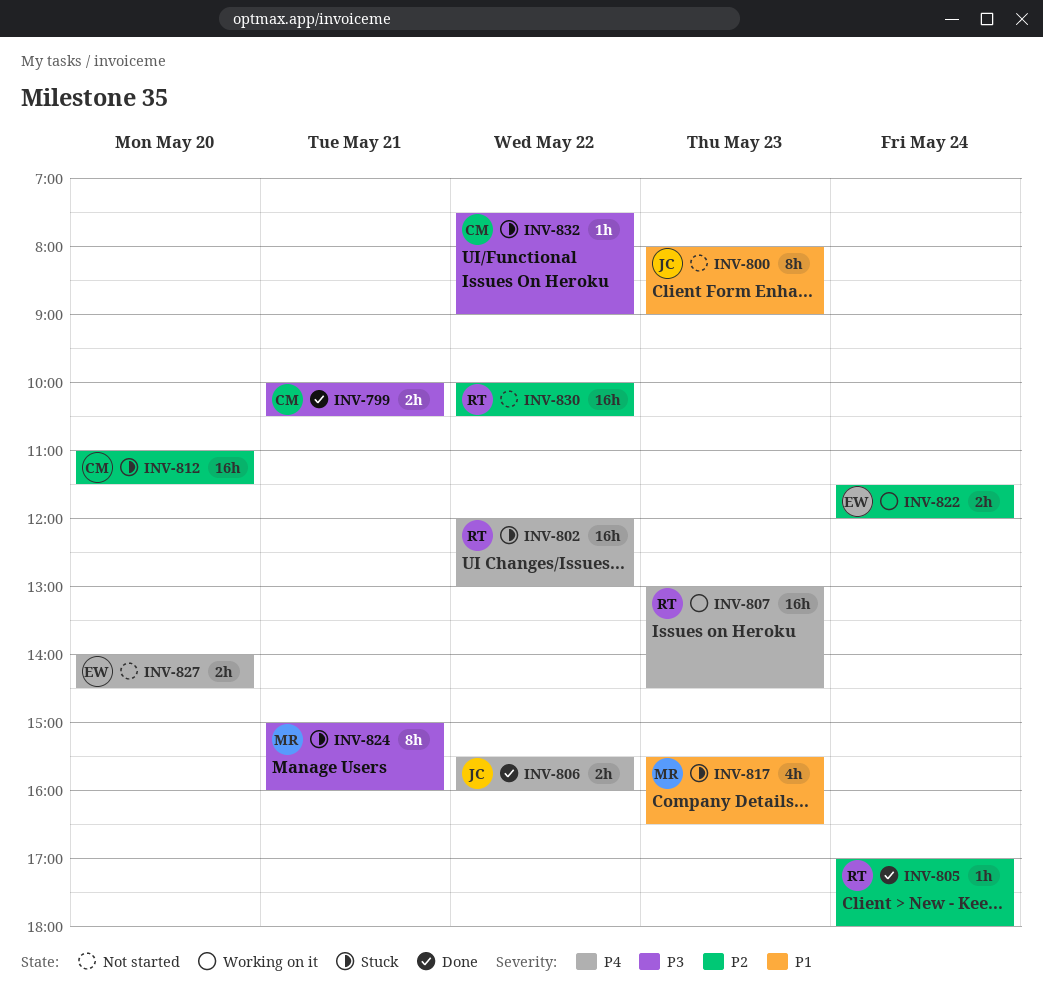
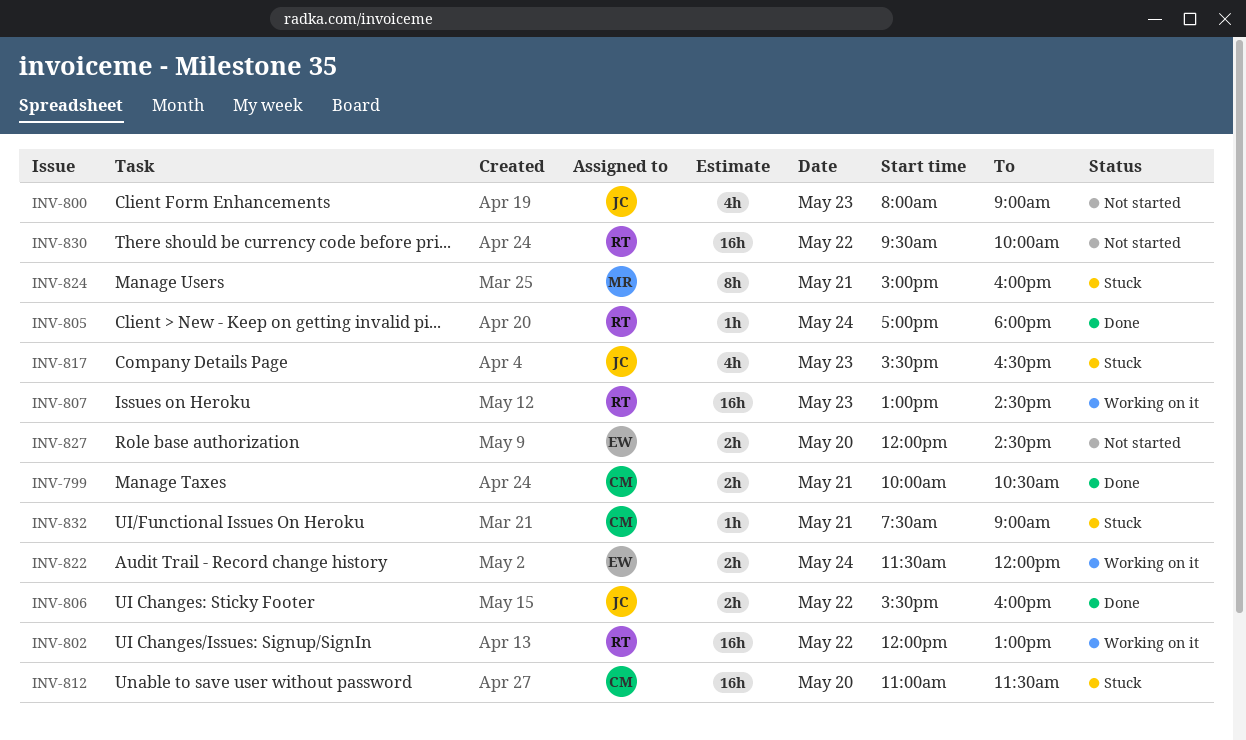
INV-800, estimate: 8h -> 4h
INV-802, status: Stuck -> Working on it
INV-817, owner: MR -> JC
INV-827, begins: 14:00 -> 12:00
INV-830, begins: 10:00 -> 09:30
INV-830, ends: 10:30 -> 10:00
INV-832, day: May 22 -> May 21

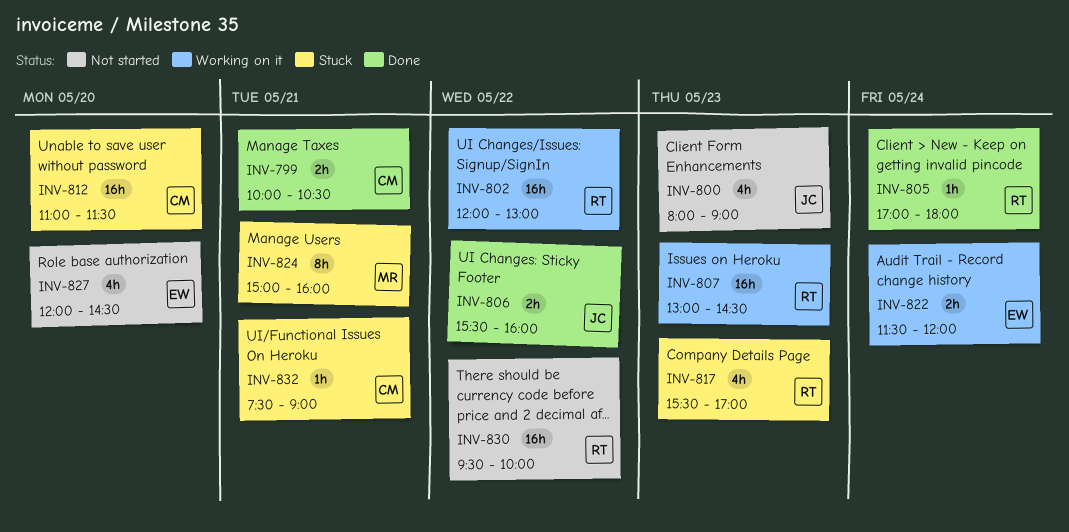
INV-817, owner: JC -> RT
INV-817, ends: 16:30 -> 17:00
INV-827, estimate: 2h -> 4h

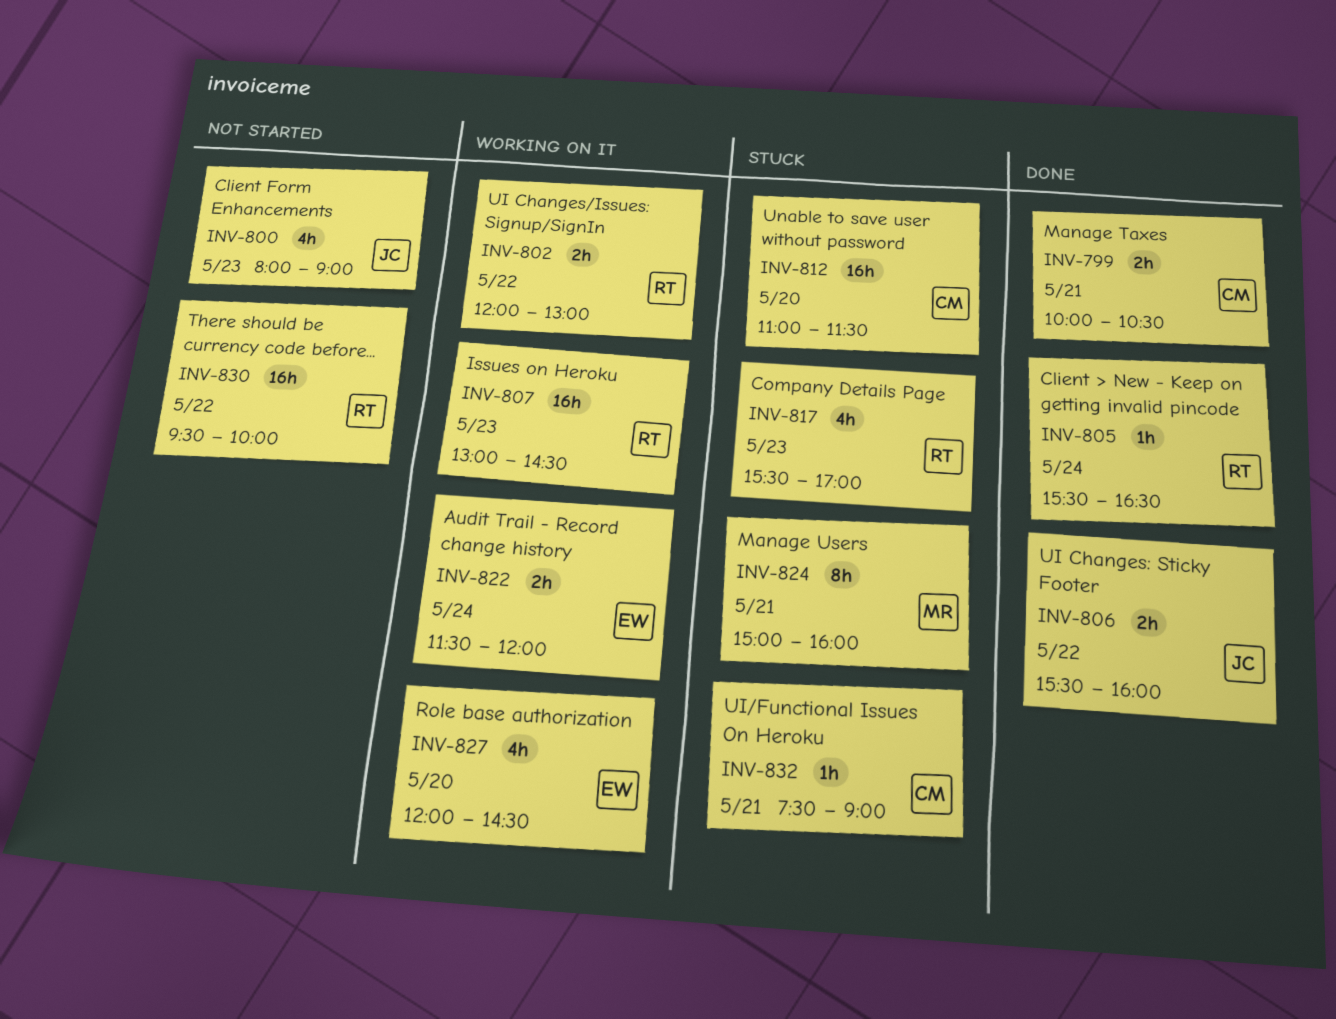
INV-802, estimate: 16h -> 2h
INV-805, begins: 17:00 -> 15:30
INV-805, ends: 18:00 -> 16:30
INV-827, status: Not started -> Working on it

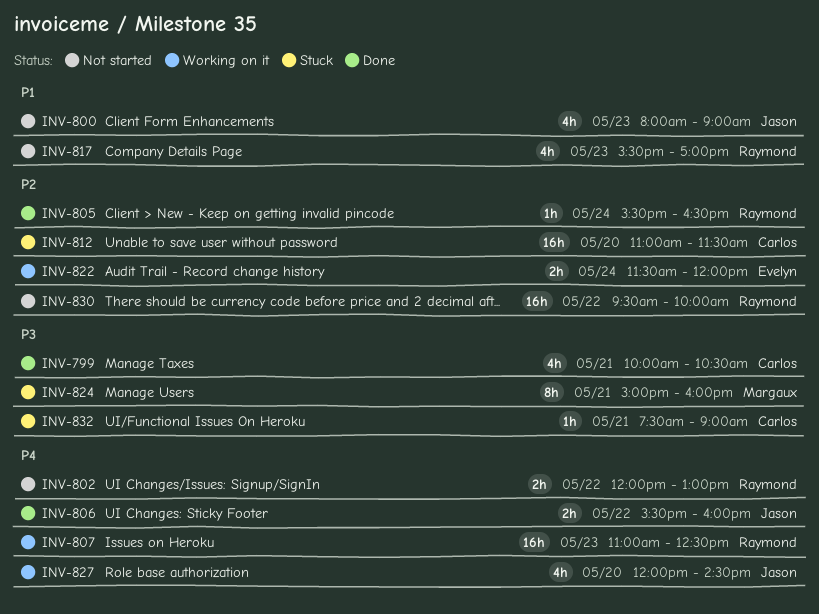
INV-799, estimate: 2h -> 4h
INV-802, status: Working on it -> Not started
INV-807, begins: 13:00 -> 11:00
INV-807, ends: 14:30 -> 12:30
INV-817, status: Stuck -> Not started
INV-827, owner: Evelyn -> Jason

